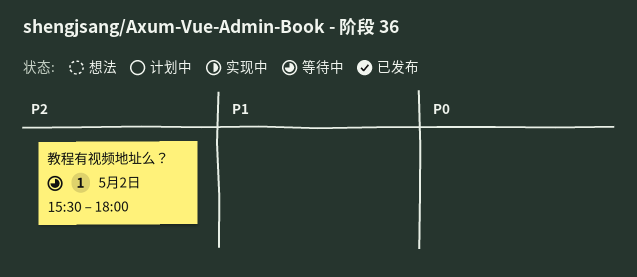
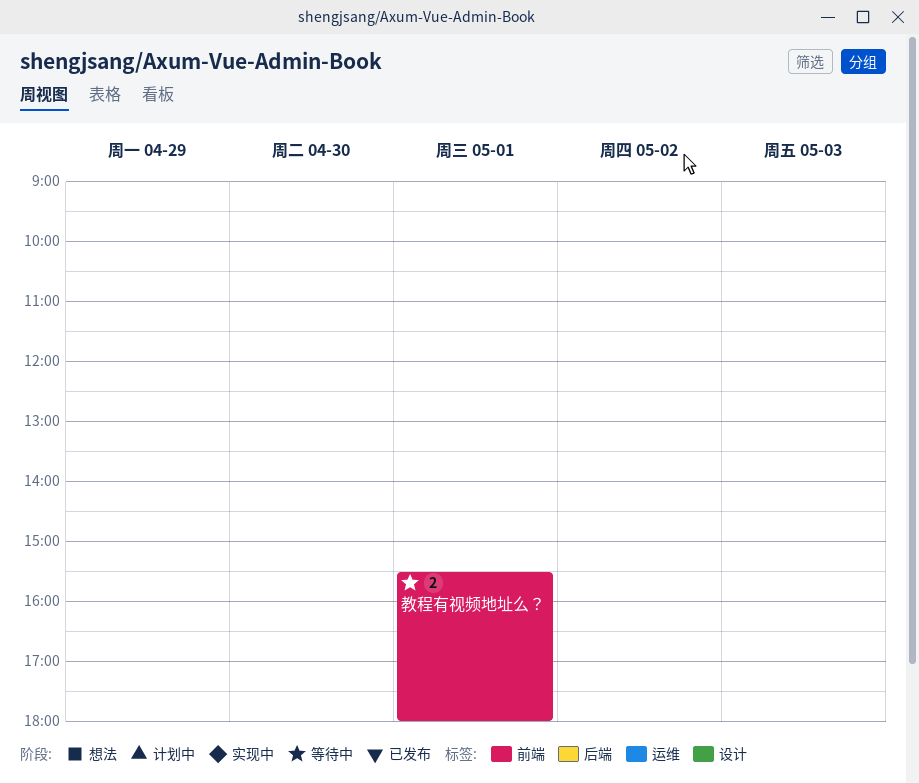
教程有视频地址么？, estimate: 1 -> 2
教程有视频地址么？, day: May 2 -> May 1

